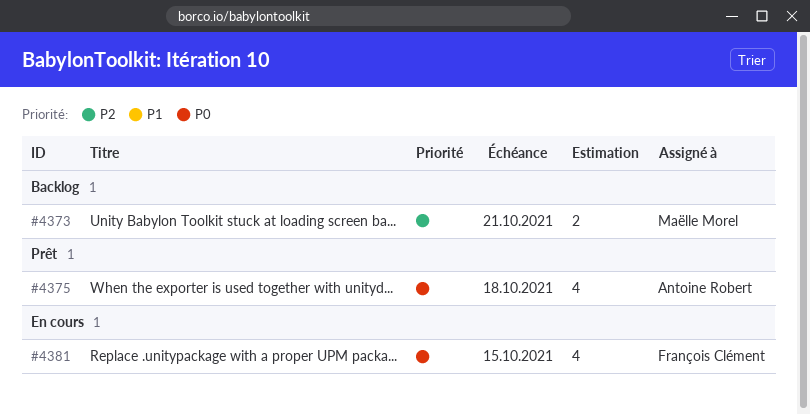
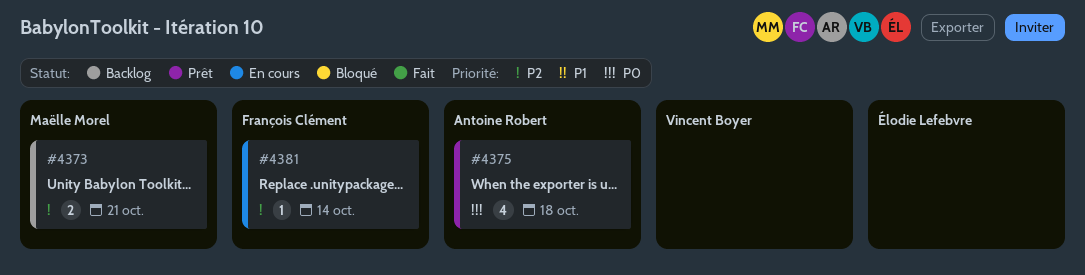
#4381, priority: P0 -> P2
#4381, estimate: 4 -> 1
#4381, due: Oct 15 -> Oct 14

